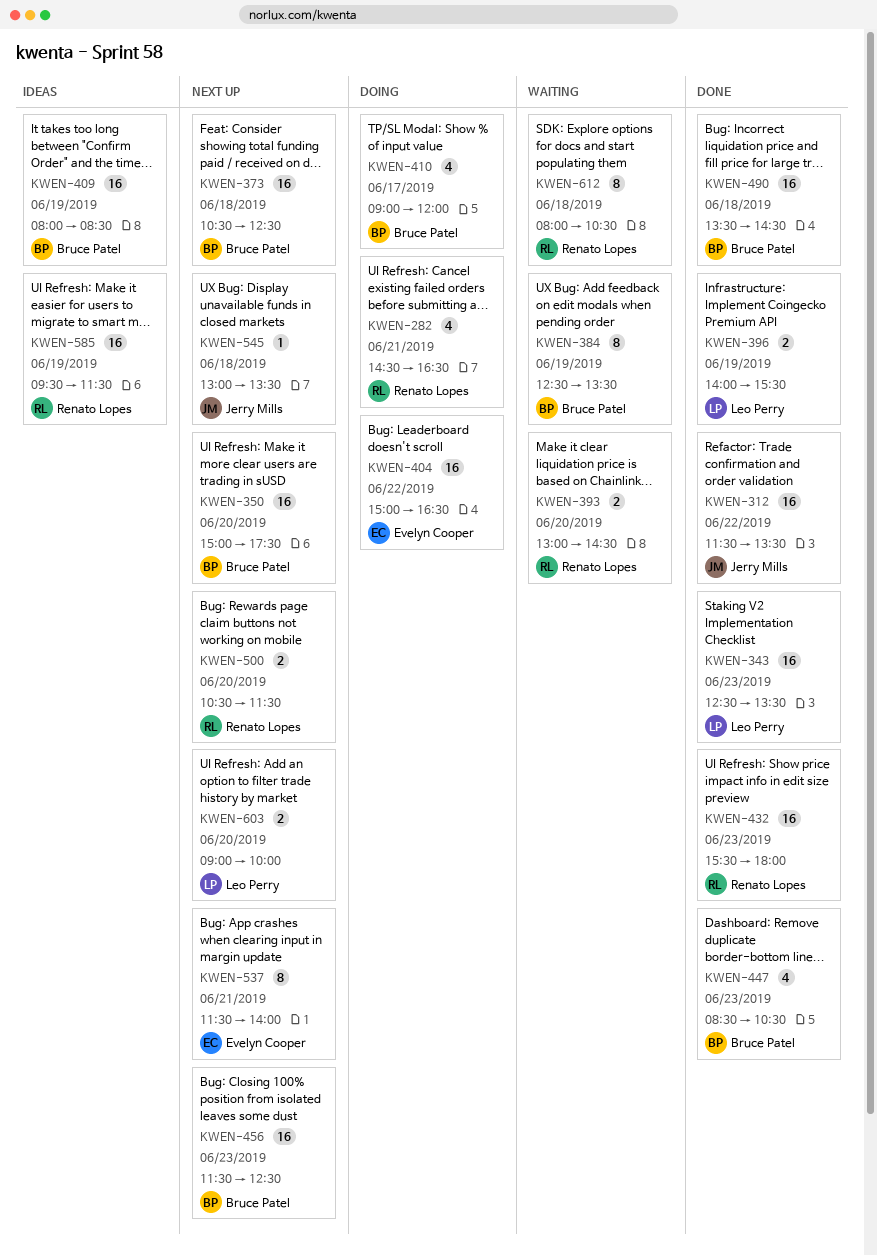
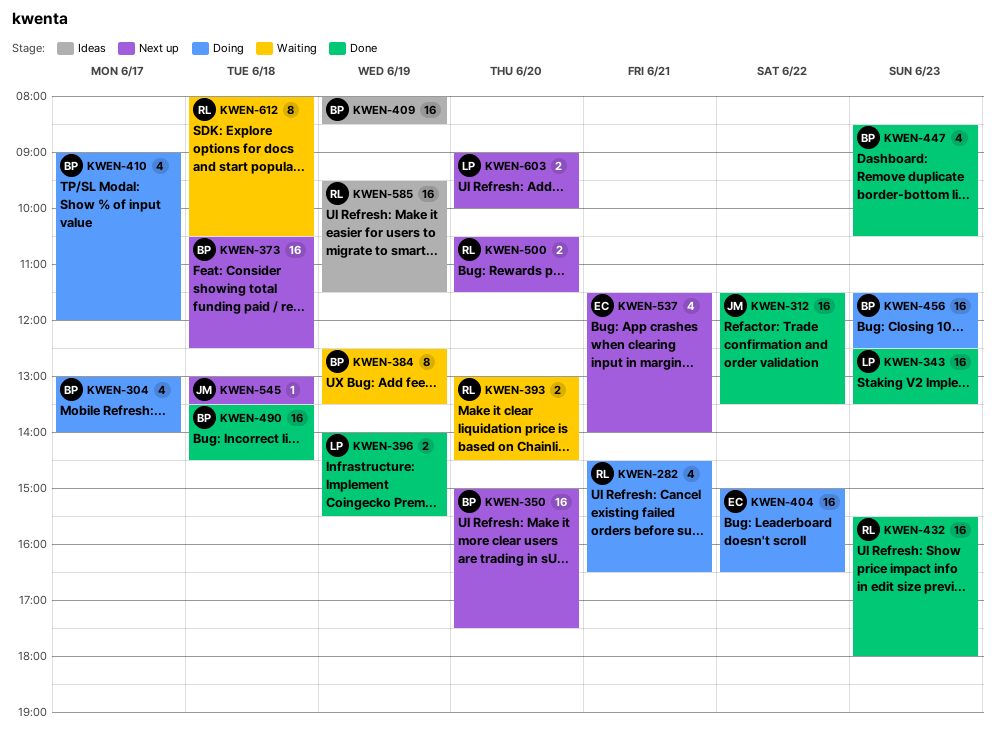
KWEN-304: none -> present
KWEN-456, status: Next up -> Doing
KWEN-537, estimate: 8 -> 4

